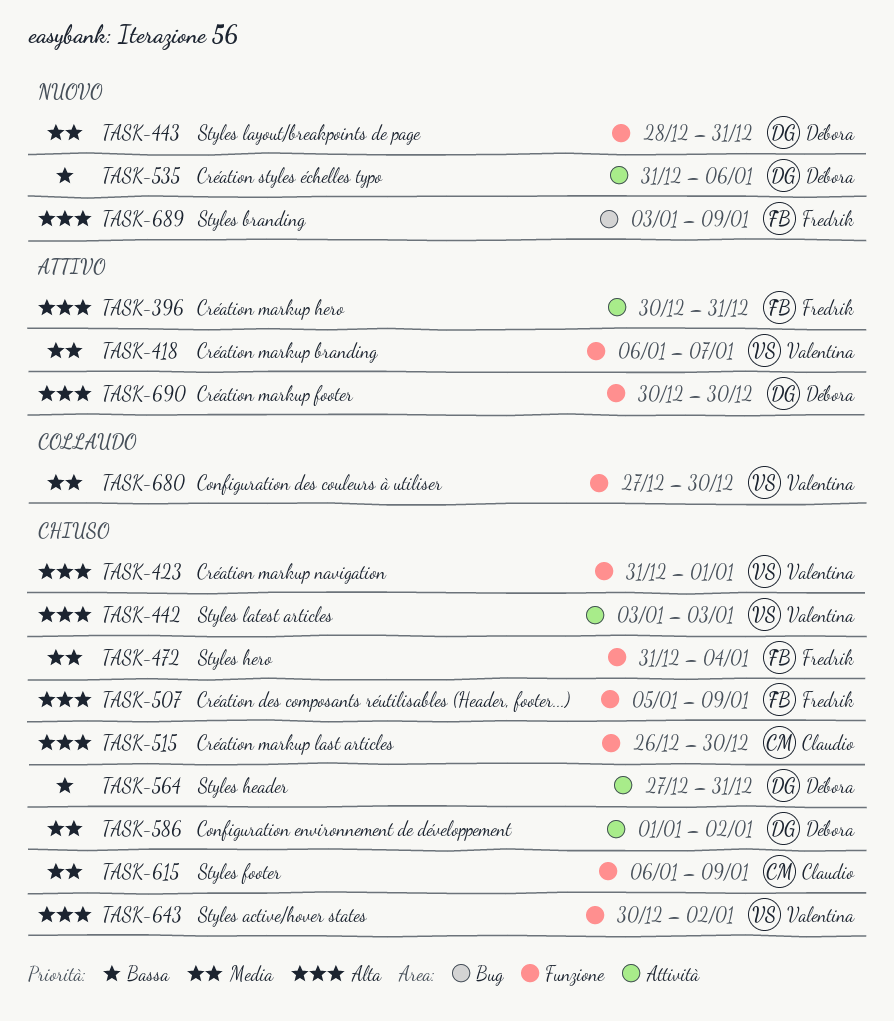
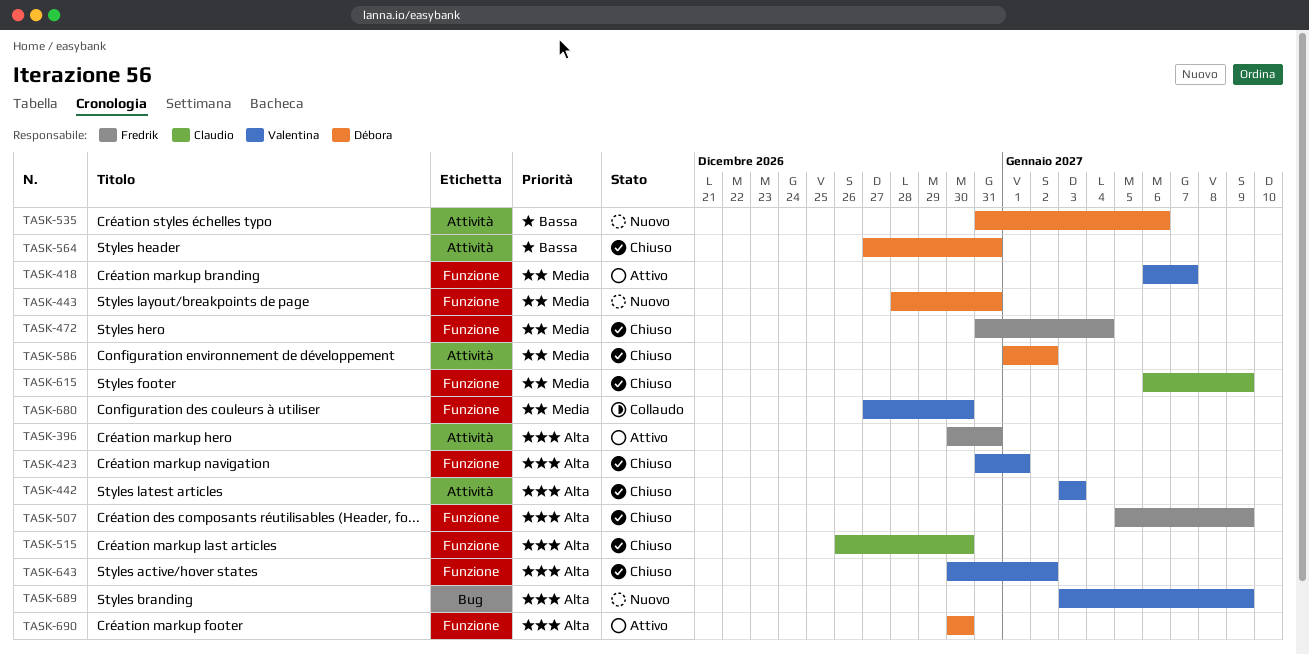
TASK-689, owner: Fredrik -> Valentina

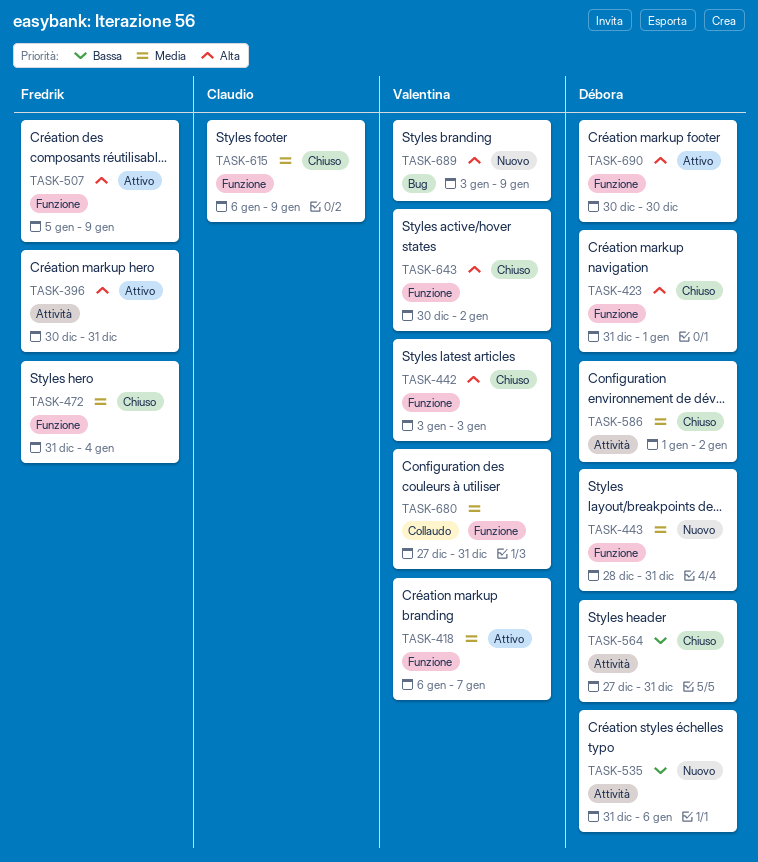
TASK-423, owner: Valentina -> Débora
TASK-442, label: Attività -> Funzione
TASK-507, status: Chiuso -> Attivo
TASK-515: present -> none
TASK-680, due: Dec 30 -> Dec 31

